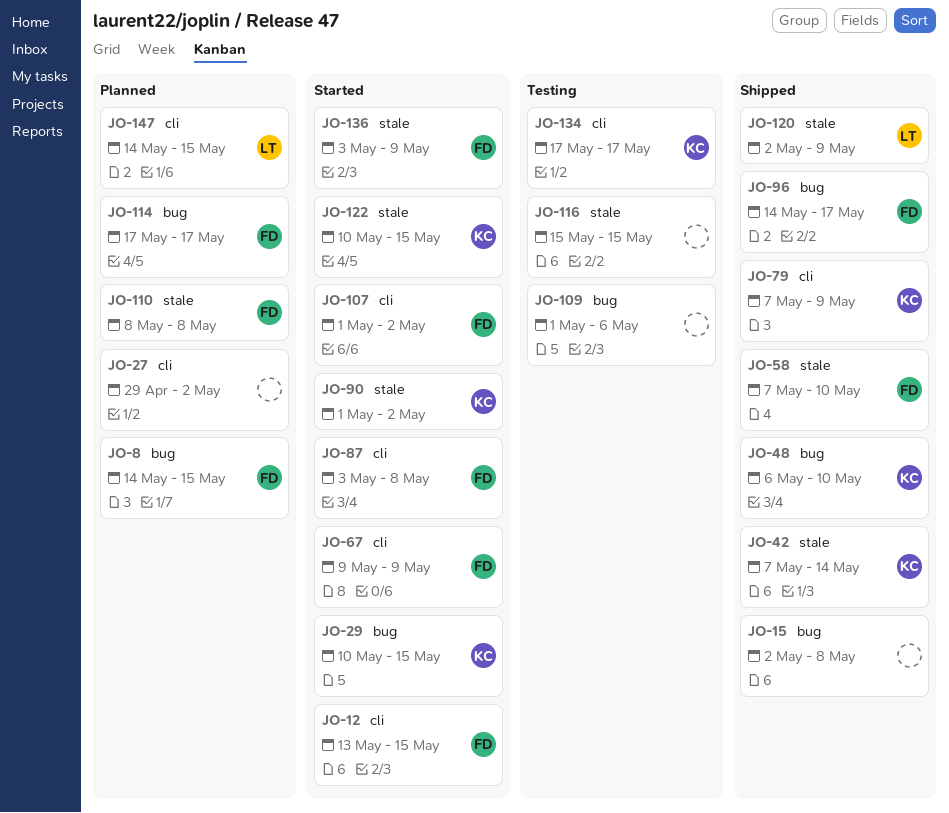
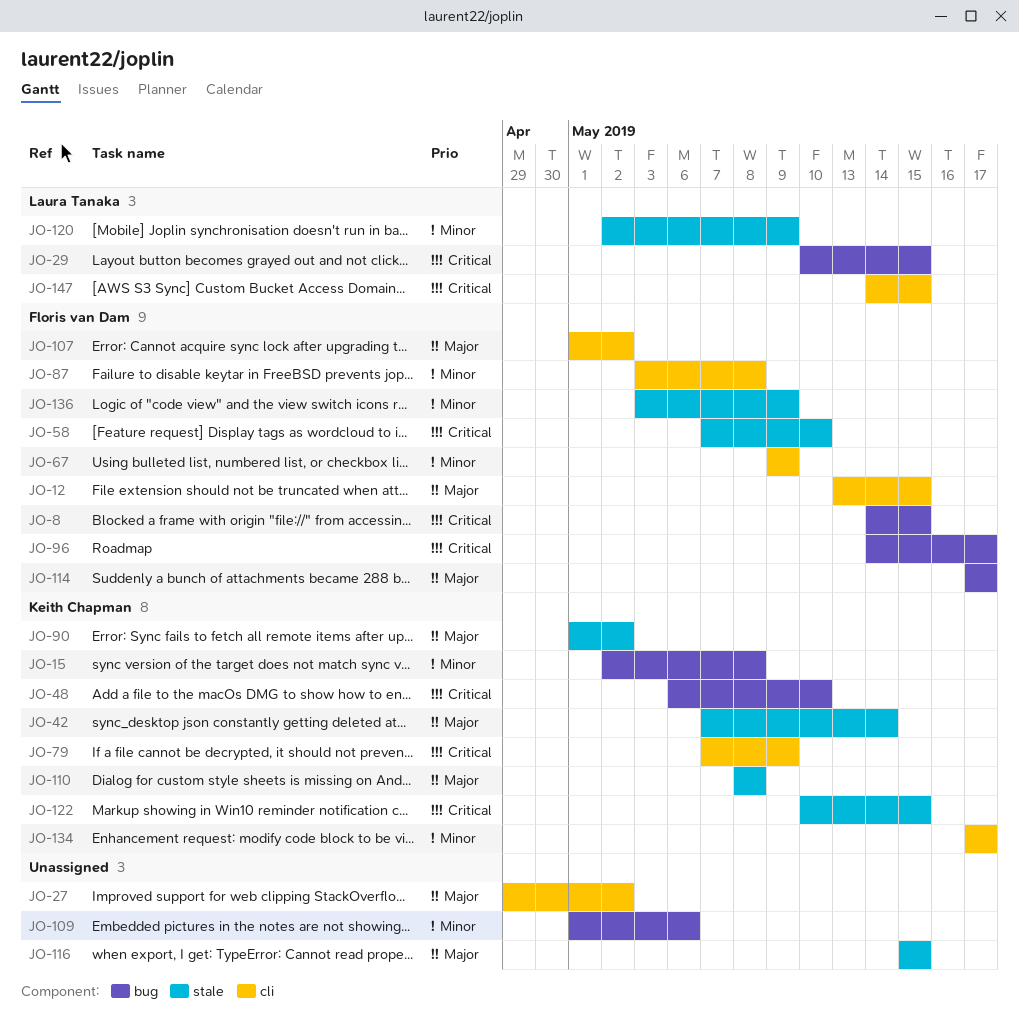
JO-15, owner: none -> Keith Chapman
JO-29, owner: Keith Chapman -> Laura Tanaka
JO-110, owner: Floris van Dam -> Keith Chapman

